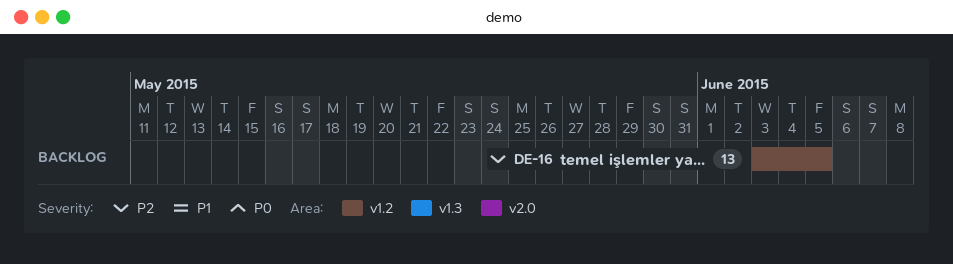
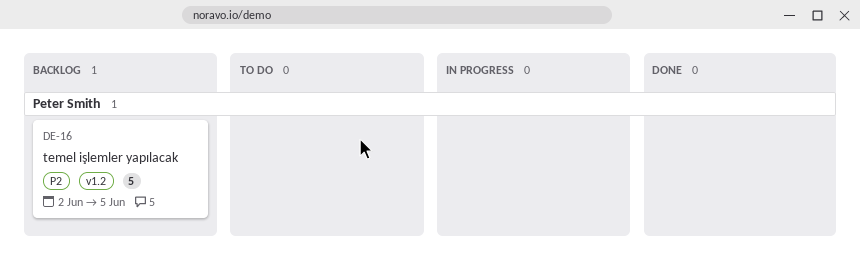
DE-16, estimate: 13 -> 5
DE-16, start: Jun 3 -> Jun 2

